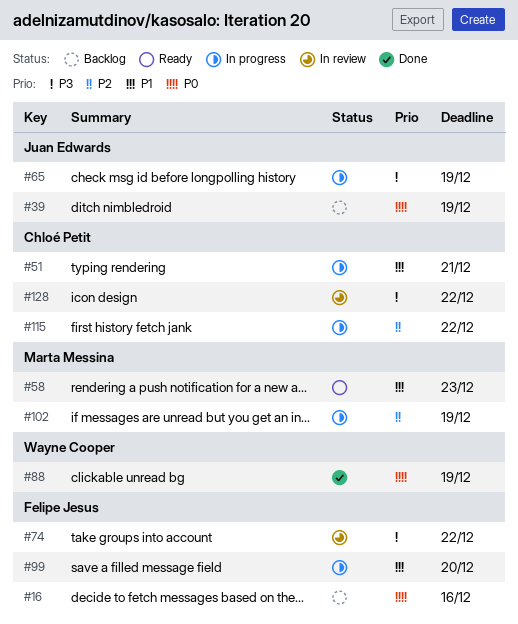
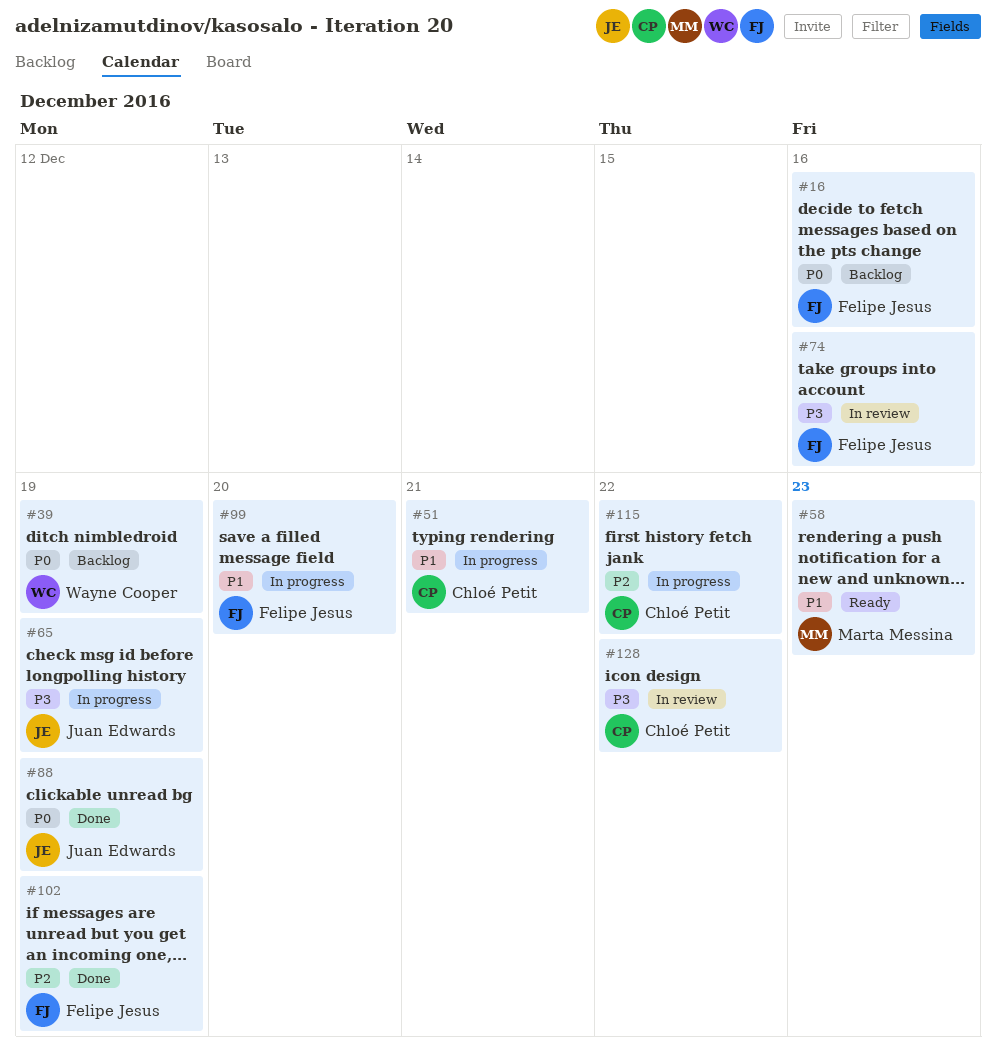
#39, owner: Juan Edwards -> Wayne Cooper
#74, due: Dec 22 -> Dec 16
#88, owner: Wayne Cooper -> Juan Edwards
#102, status: In progress -> Done
#102, owner: Marta Messina -> Felipe Jesus

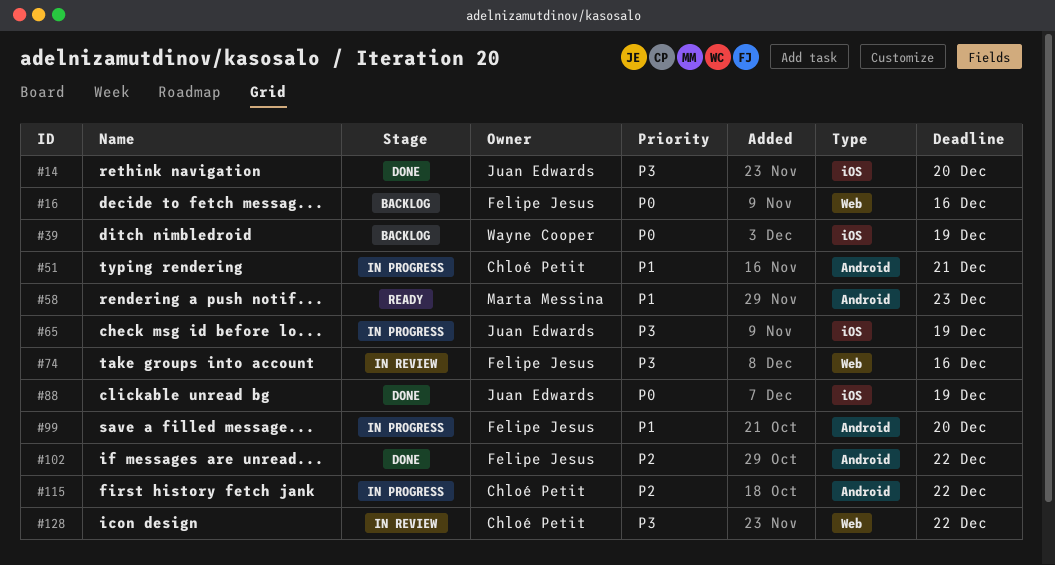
#14: none -> present
#102, due: Dec 19 -> Dec 22

